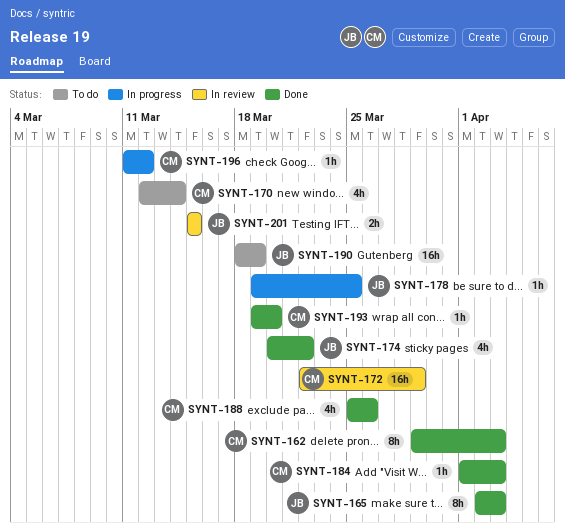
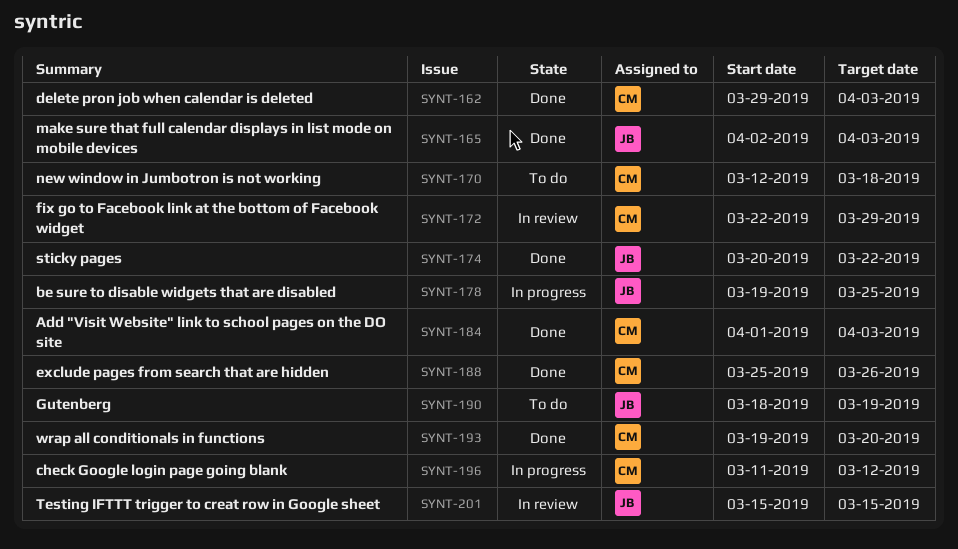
SYNT-170, due: Mar 14 -> Mar 18

